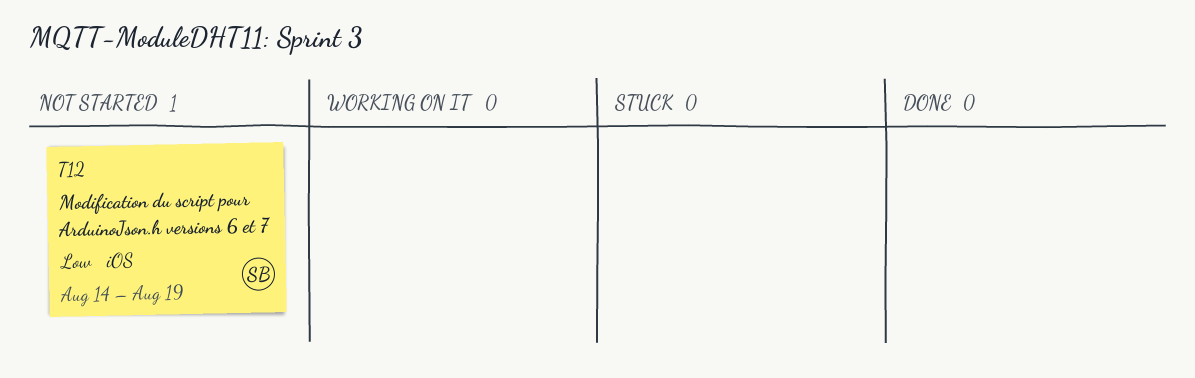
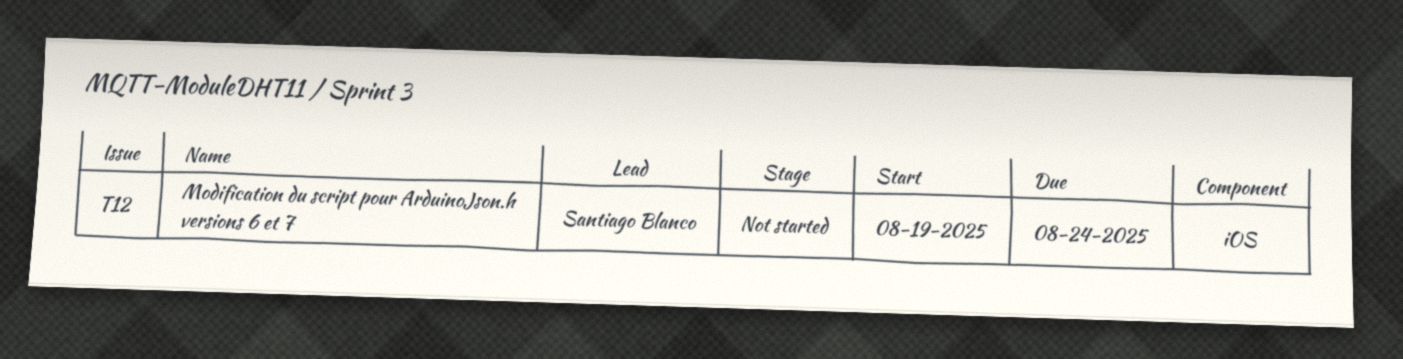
T12, start: Aug 14 -> Aug 19
T12, due: Aug 19 -> Aug 24

